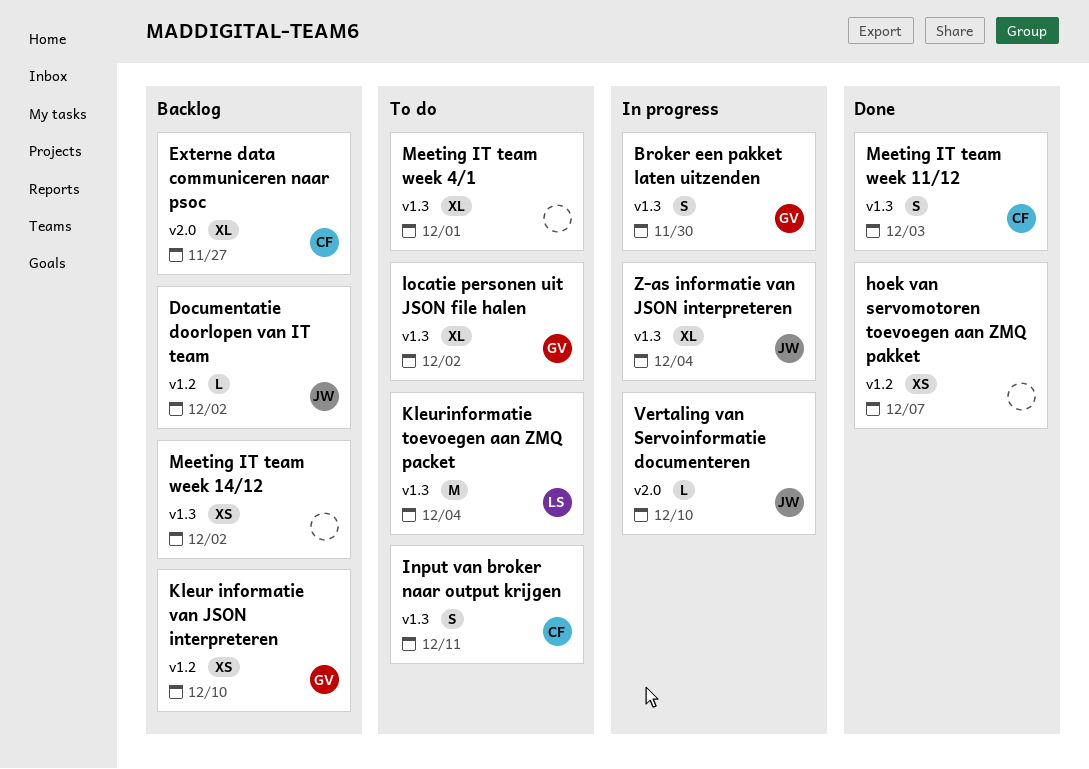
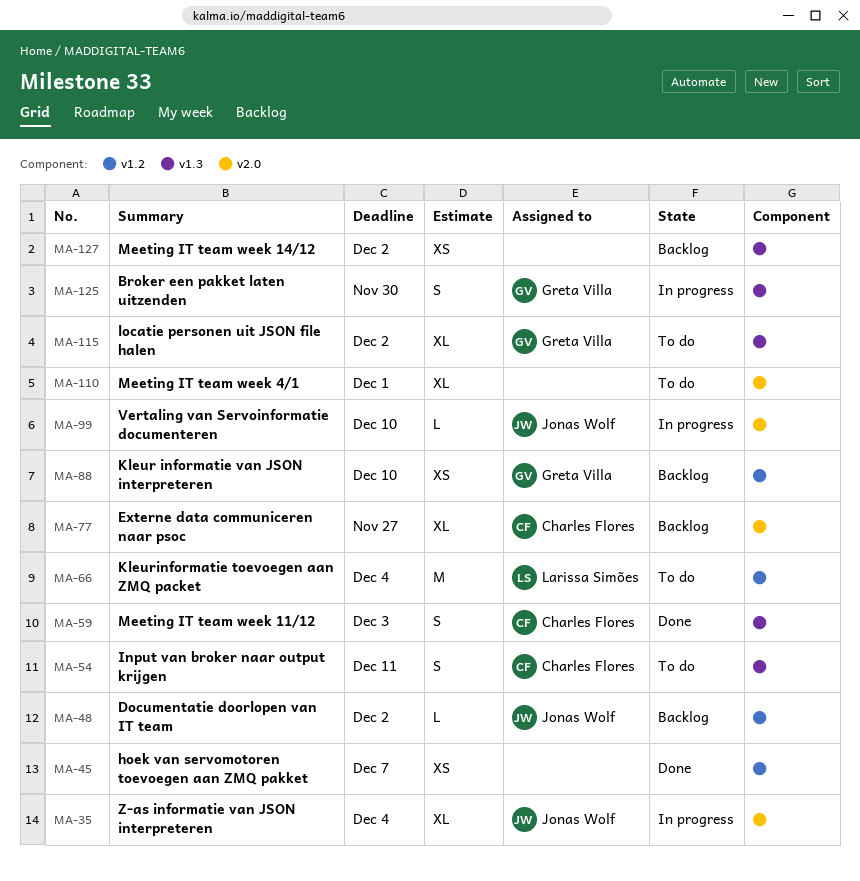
Kleurinformatie toevoegen aan ZMQ packet, label: v1.3 -> v1.2
Meeting IT team week 4/1, label: v1.3 -> v2.0
Z-as informatie van JSON interpreteren, label: v1.3 -> v2.0

